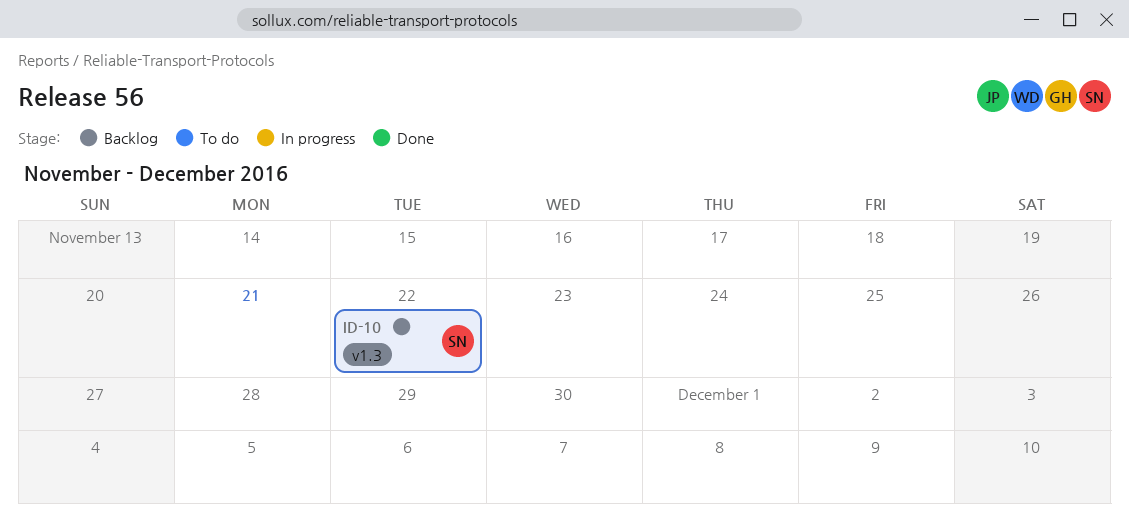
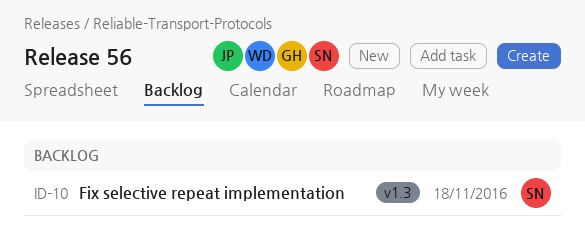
ID-10, due: Nov 22 -> Nov 18

